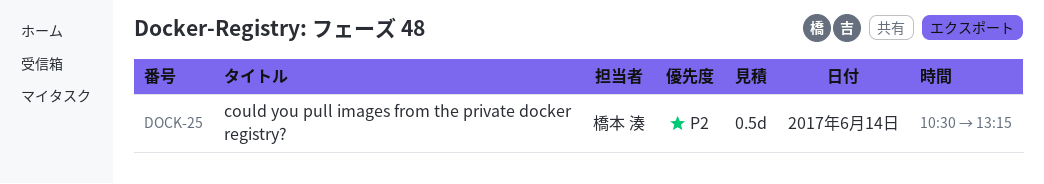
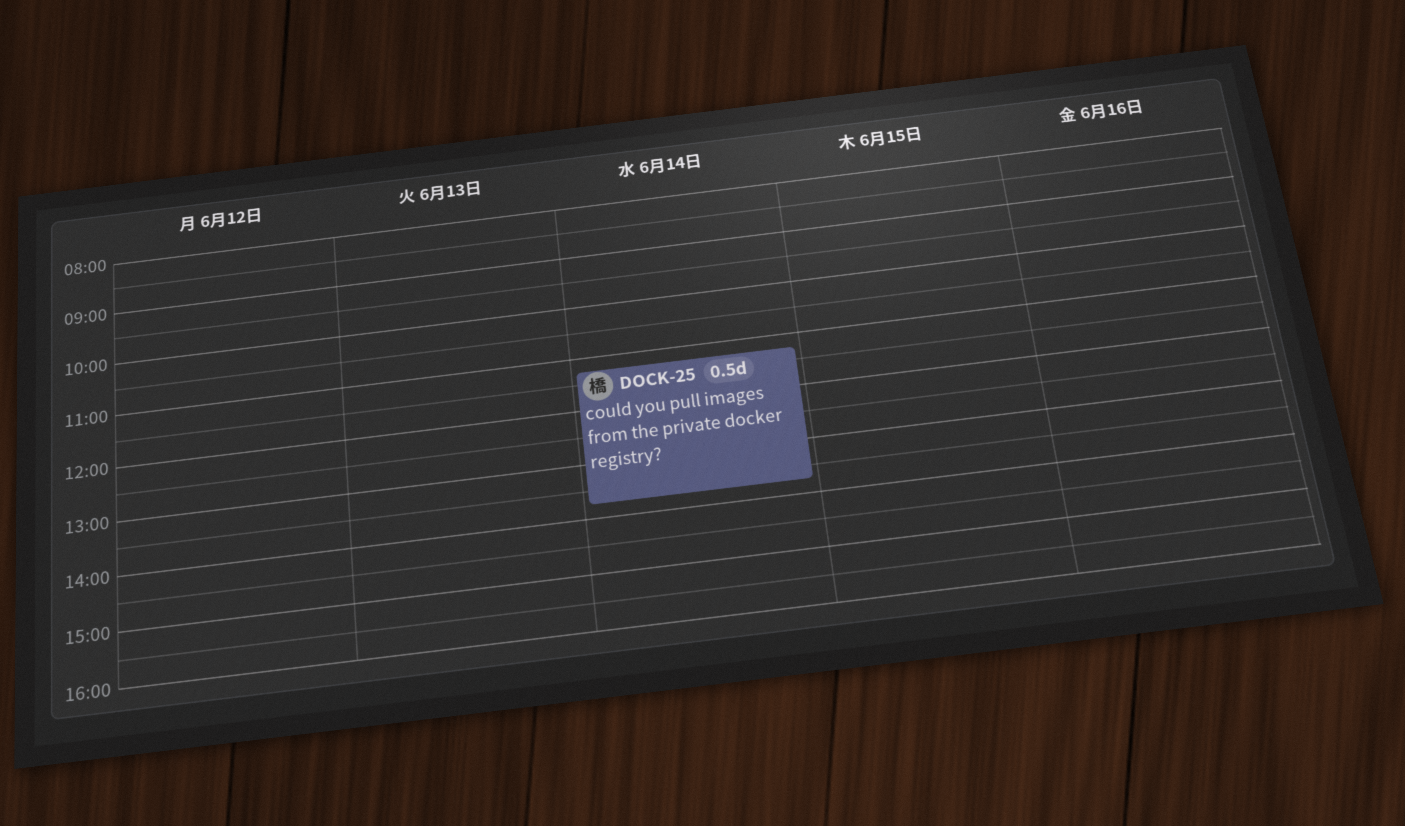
DOCK-25, begins: 10:30 -> 11:15
DOCK-25, ends: 13:15 -> 13:45

